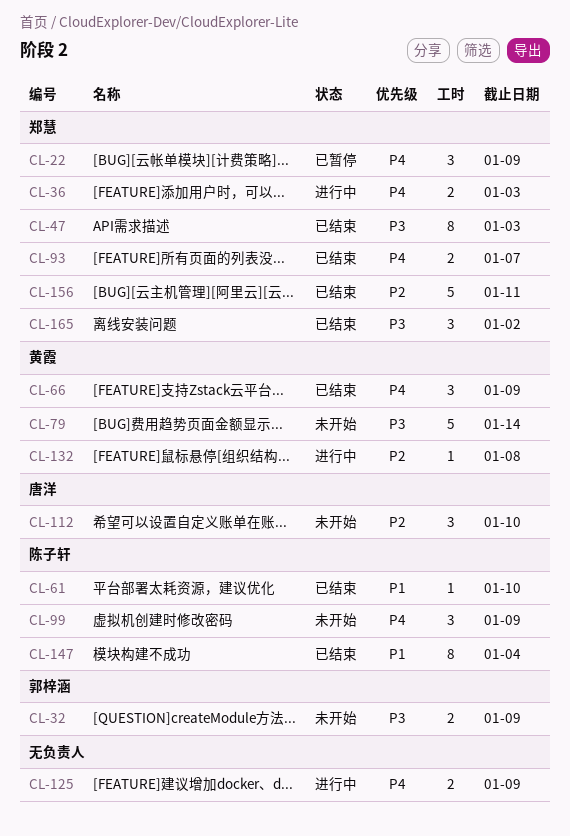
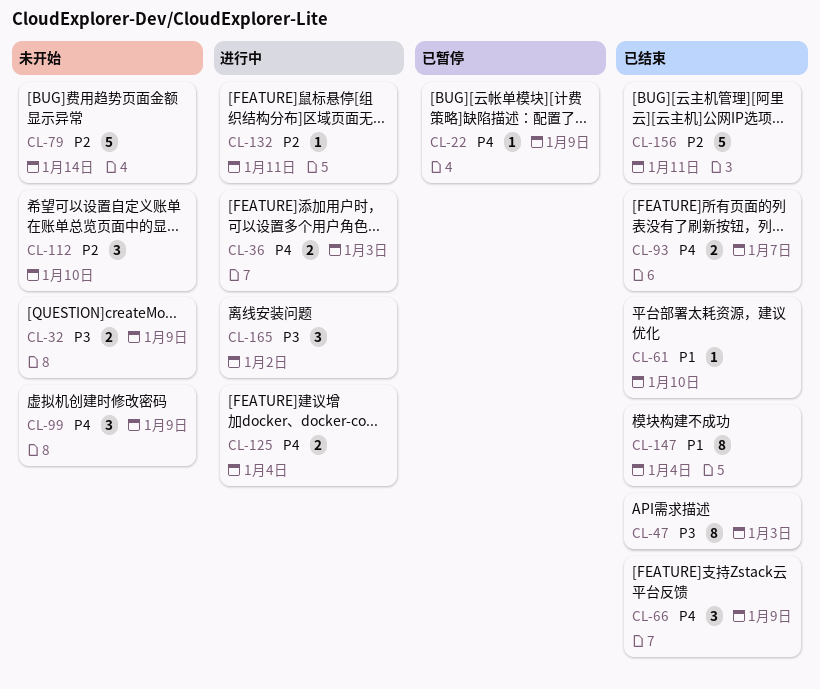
CL-22, estimate: 3 -> 1
CL-79, priority: P3 -> P2
CL-125, due: Jan 9 -> Jan 4
CL-132, due: Jan 8 -> Jan 11
CL-165, status: 已结束 -> 进行中

